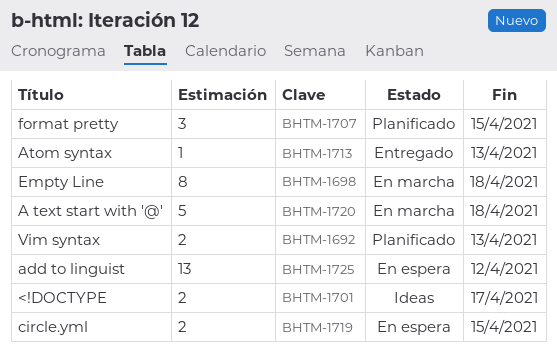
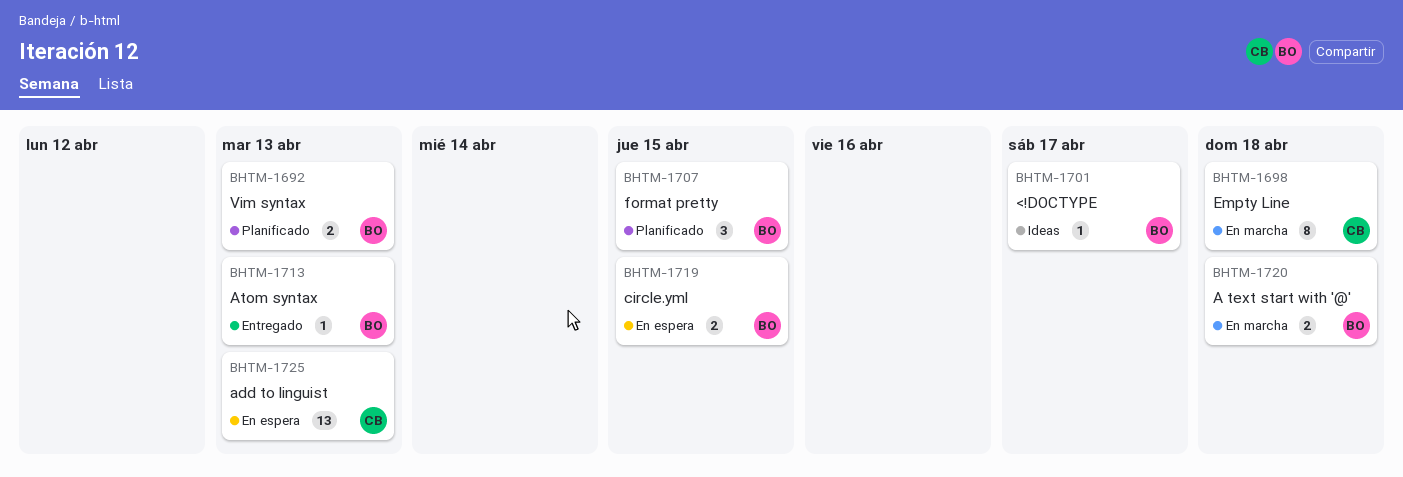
BHTM-1701, estimate: 2 -> 1
BHTM-1720, estimate: 5 -> 2
BHTM-1725, due: Apr 12 -> Apr 13

